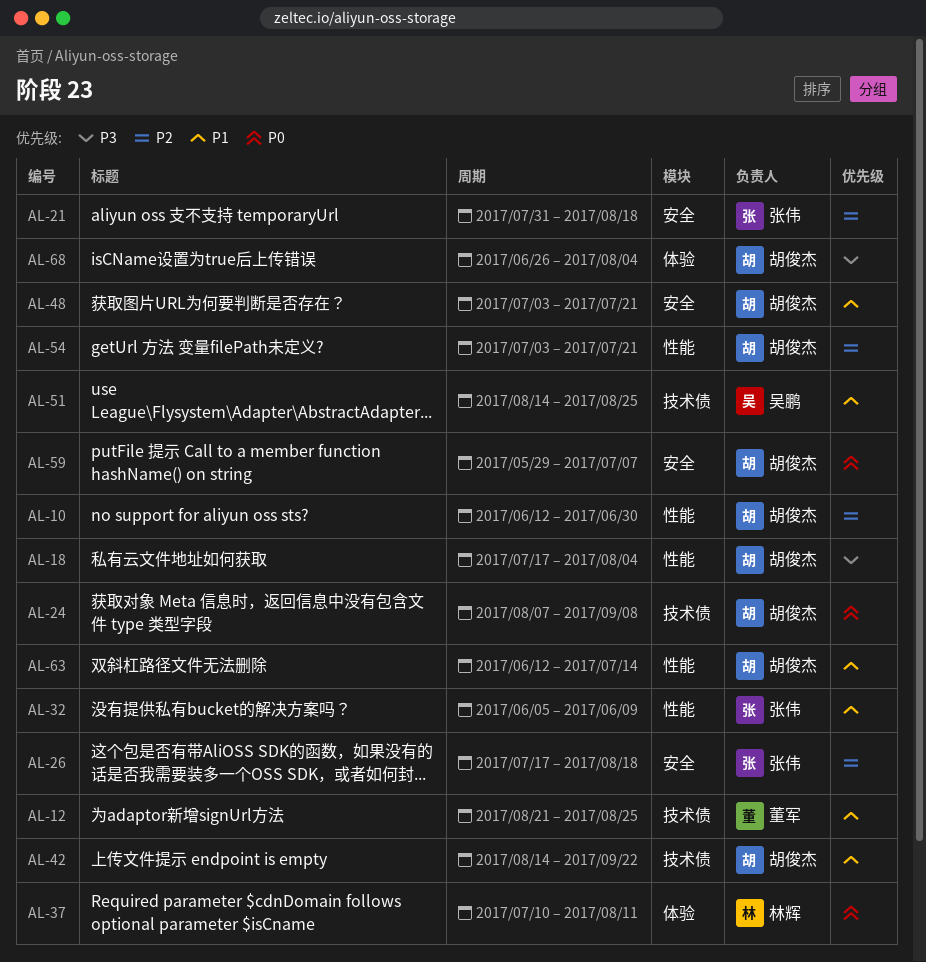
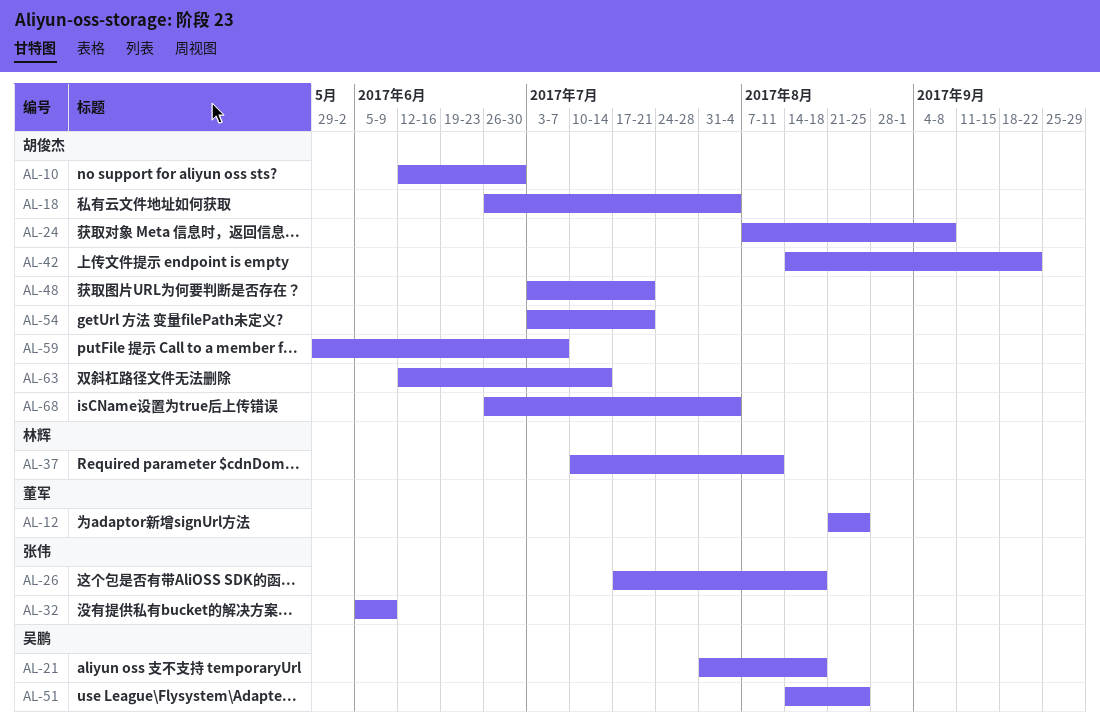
AL-18, start: Jul 17 -> Jun 26
AL-21, owner: 张伟 -> 吴鹏

